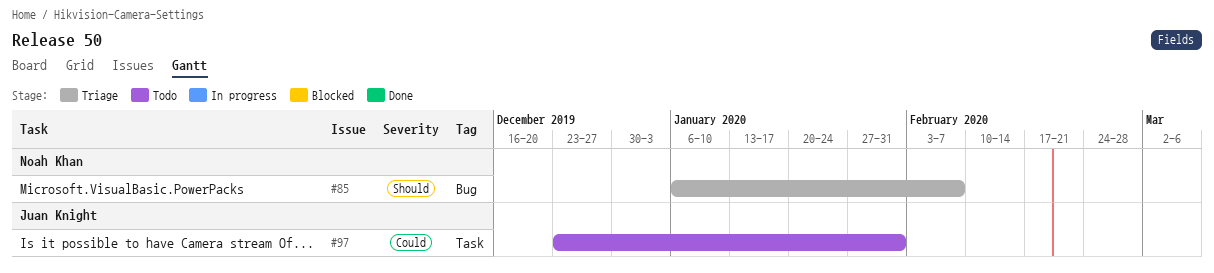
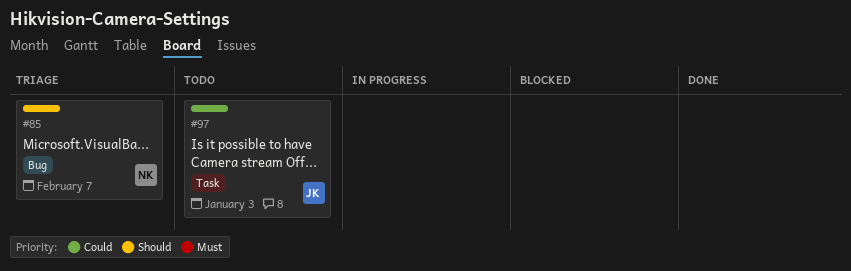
#97, due: Jan 31 -> Jan 3

